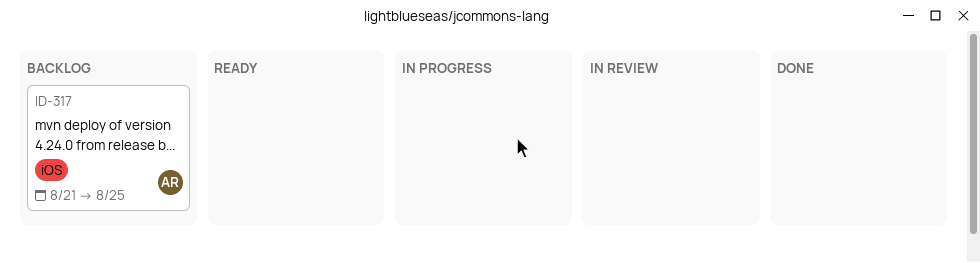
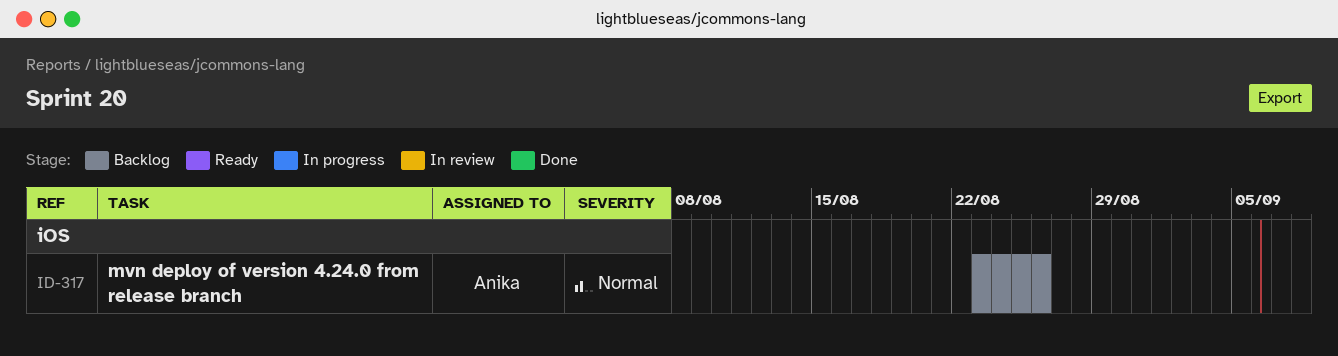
ID-317, start: Aug 21 -> Aug 23
ID-317, due: Aug 25 -> Aug 26

